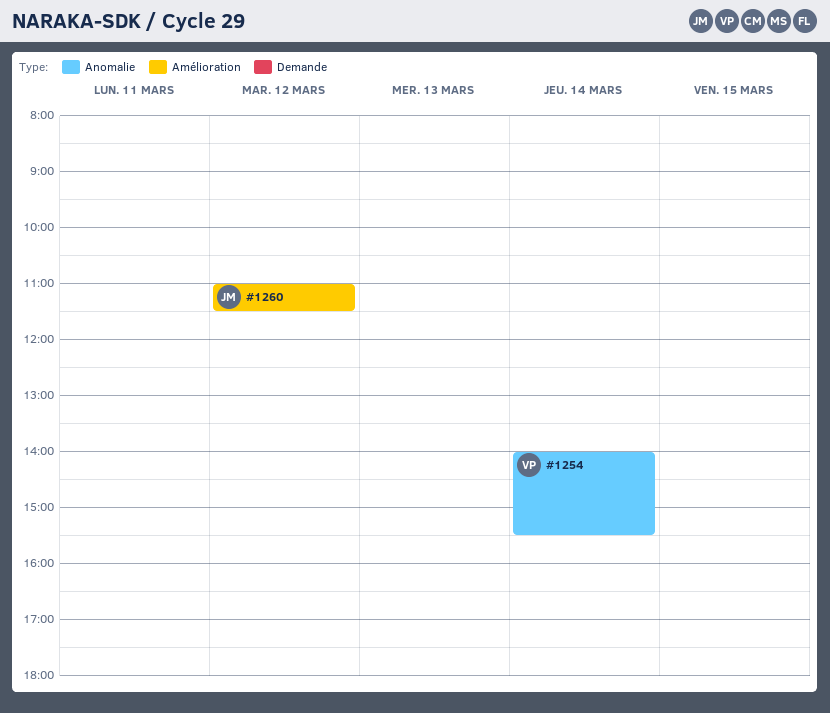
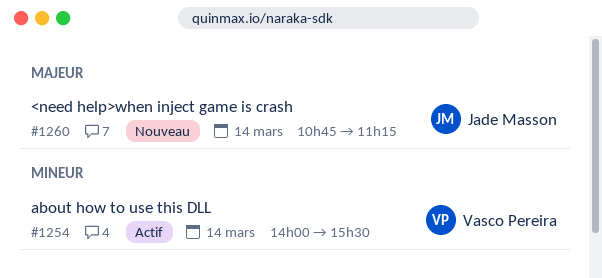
#1260, day: Mar 12 -> Mar 14
#1260, begins: 11:00 -> 10:45
#1260, ends: 11:30 -> 11:15

